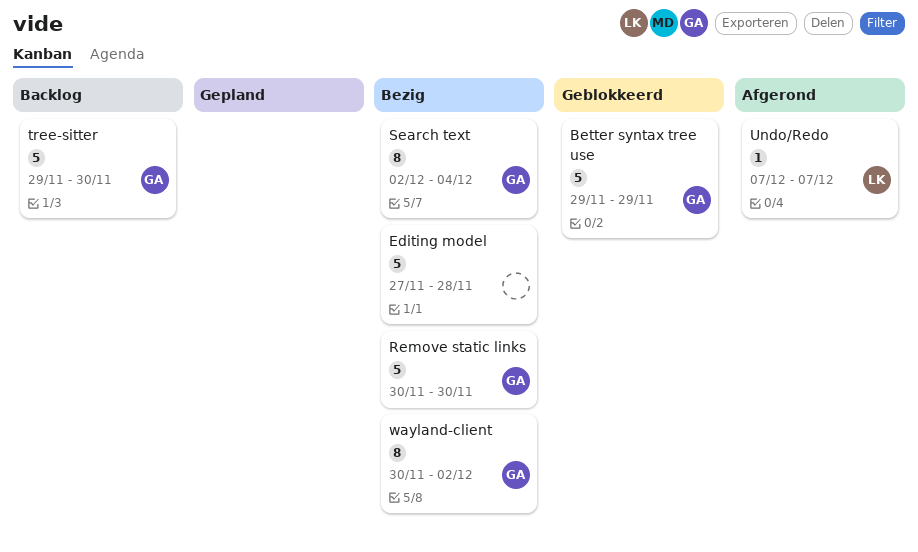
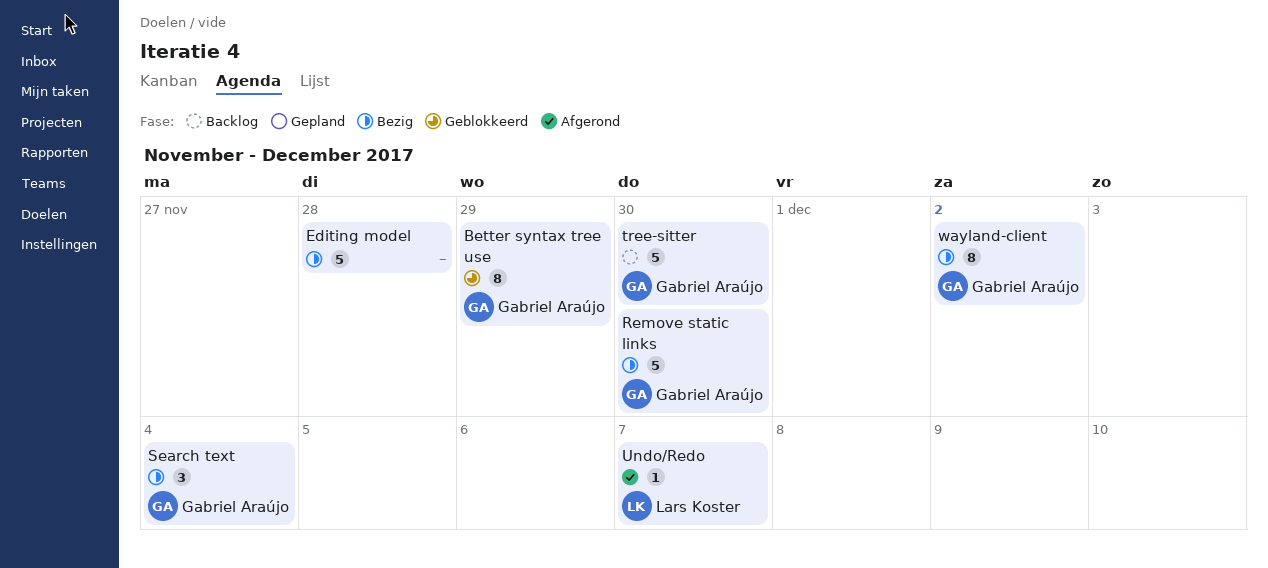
Better syntax tree use, estimate: 5 -> 8
Search text, estimate: 8 -> 3

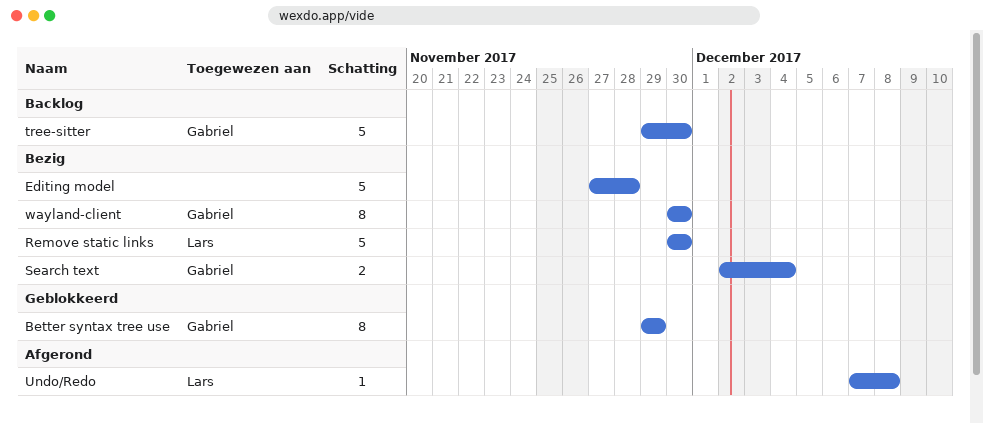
Remove static links, owner: Gabriel Araújo -> Lars Koster
Search text, estimate: 3 -> 2
Undo/Redo, due: Dec 7 -> Dec 8
wayland-client, due: Dec 2 -> Nov 30

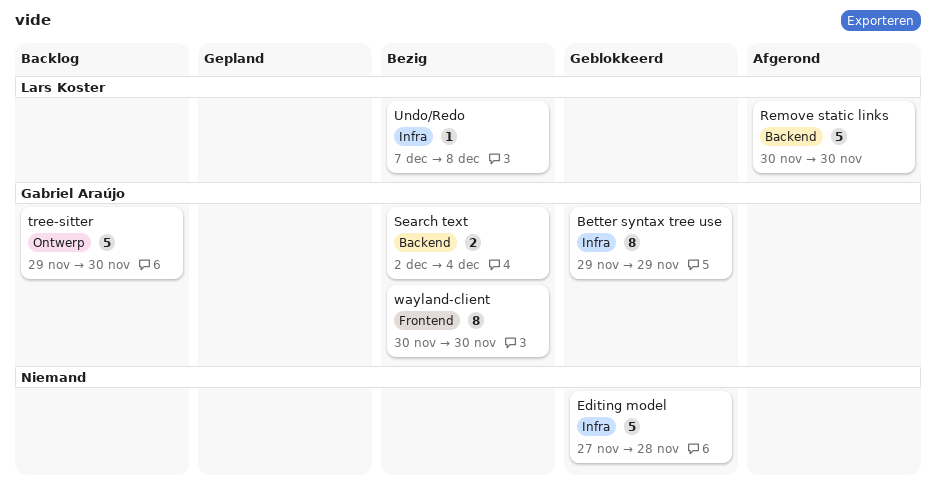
Editing model, status: Bezig -> Geblokkeerd
Remove static links, status: Bezig -> Afgerond
Undo/Redo, status: Afgerond -> Bezig

